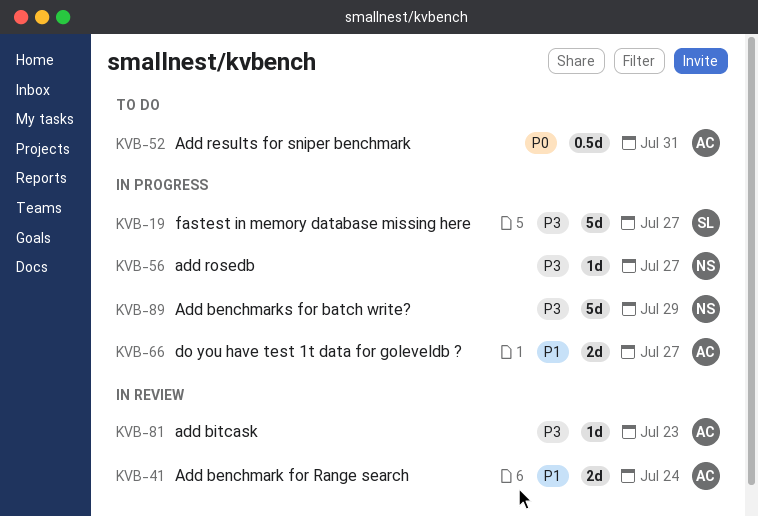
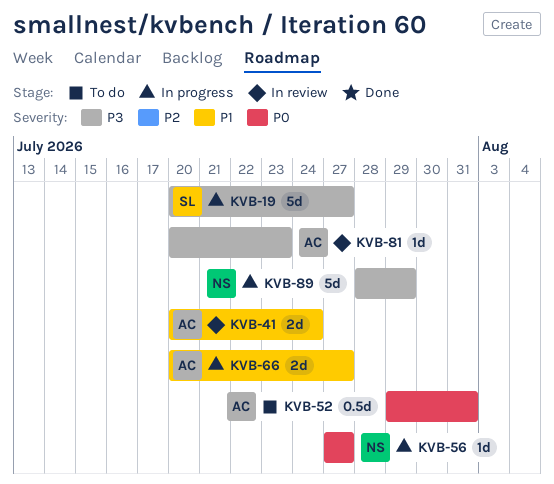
KVB-56, priority: P3 -> P0

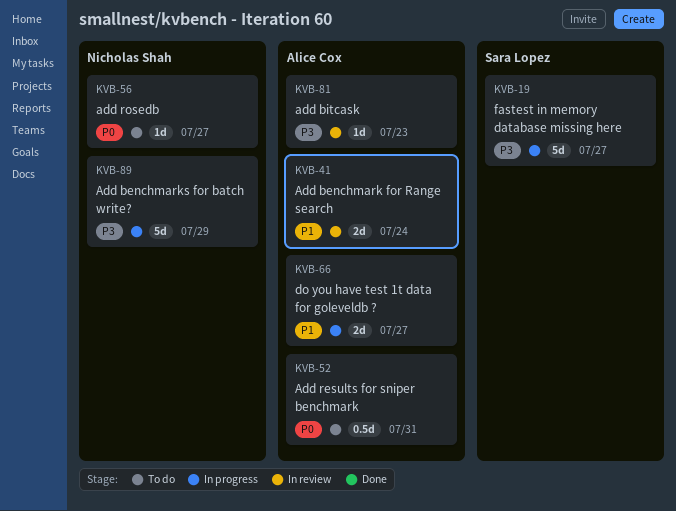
KVB-56, status: In progress -> To do

